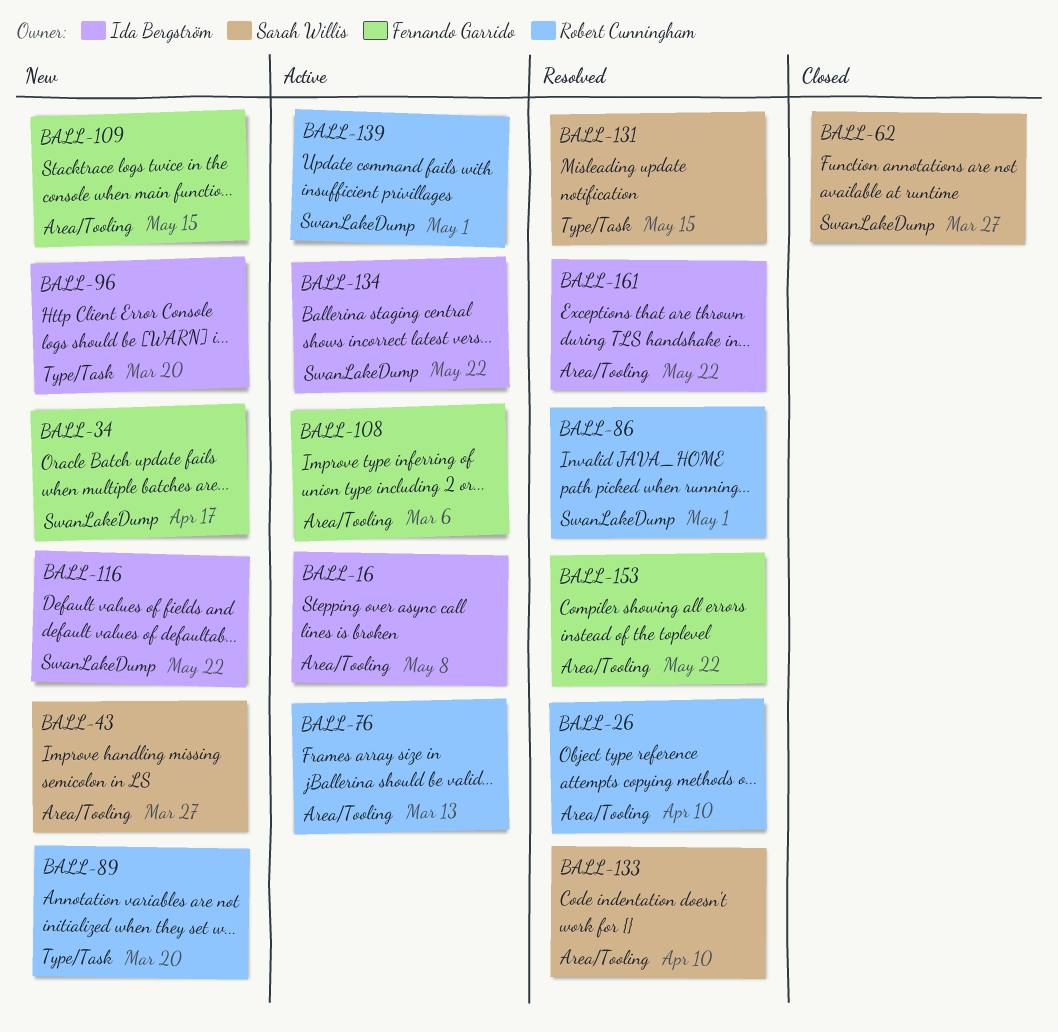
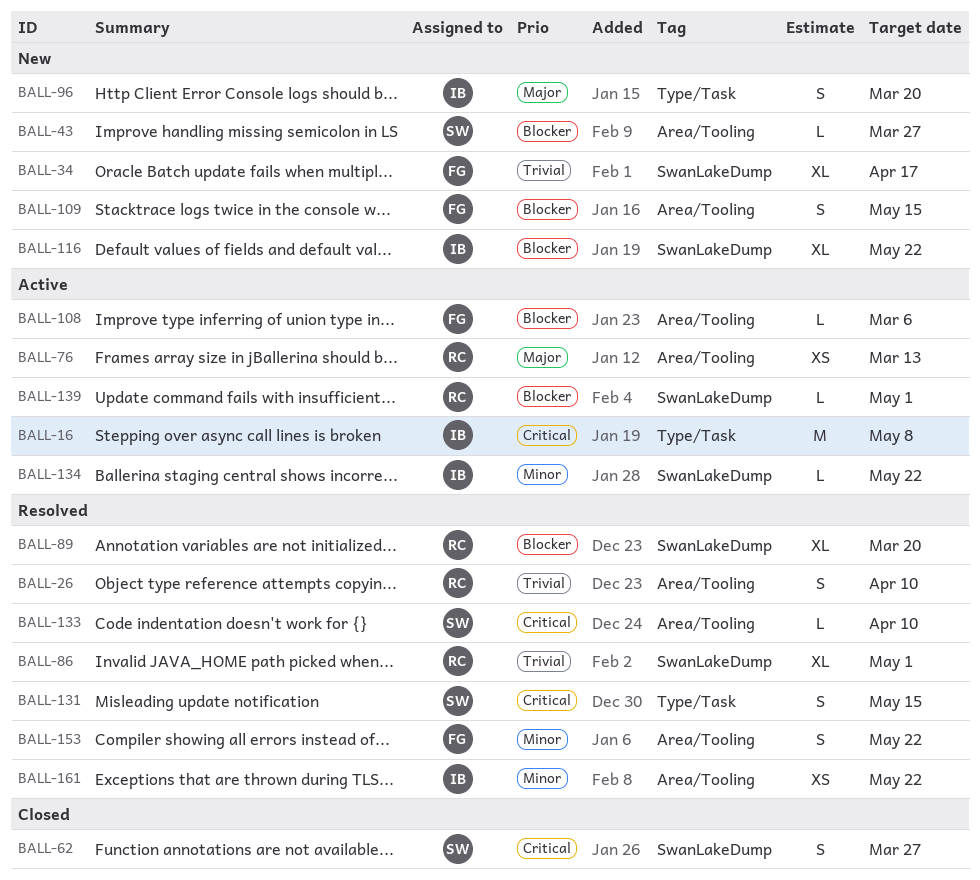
BALL-16, label: Area/Tooling -> Type/Task
BALL-89, status: New -> Resolved
BALL-89, label: Type/Task -> SwanLakeDump

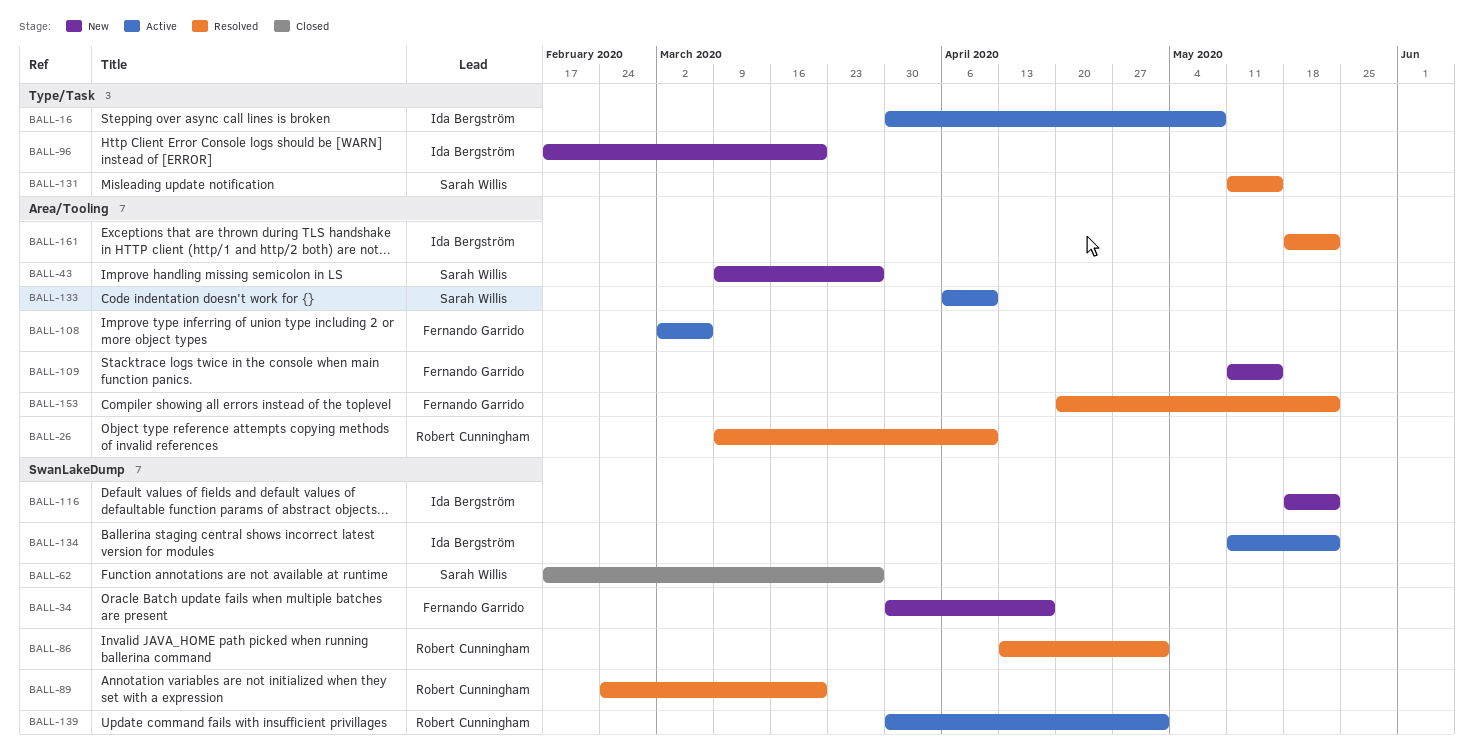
BALL-76: present -> none
BALL-133, status: Resolved -> Active

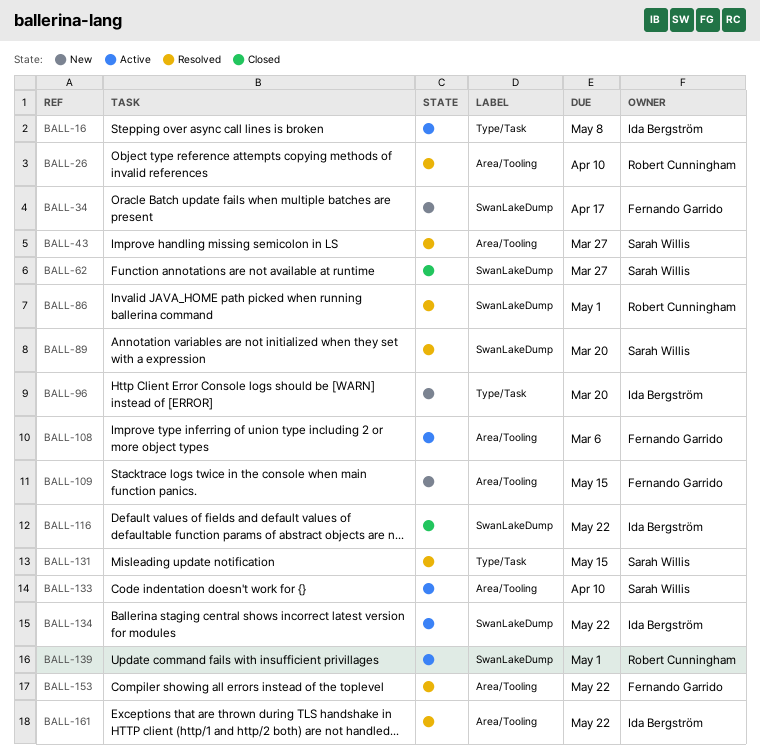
BALL-43, status: New -> Resolved
BALL-89, owner: Robert Cunningham -> Sarah Willis
BALL-116, status: New -> Closed

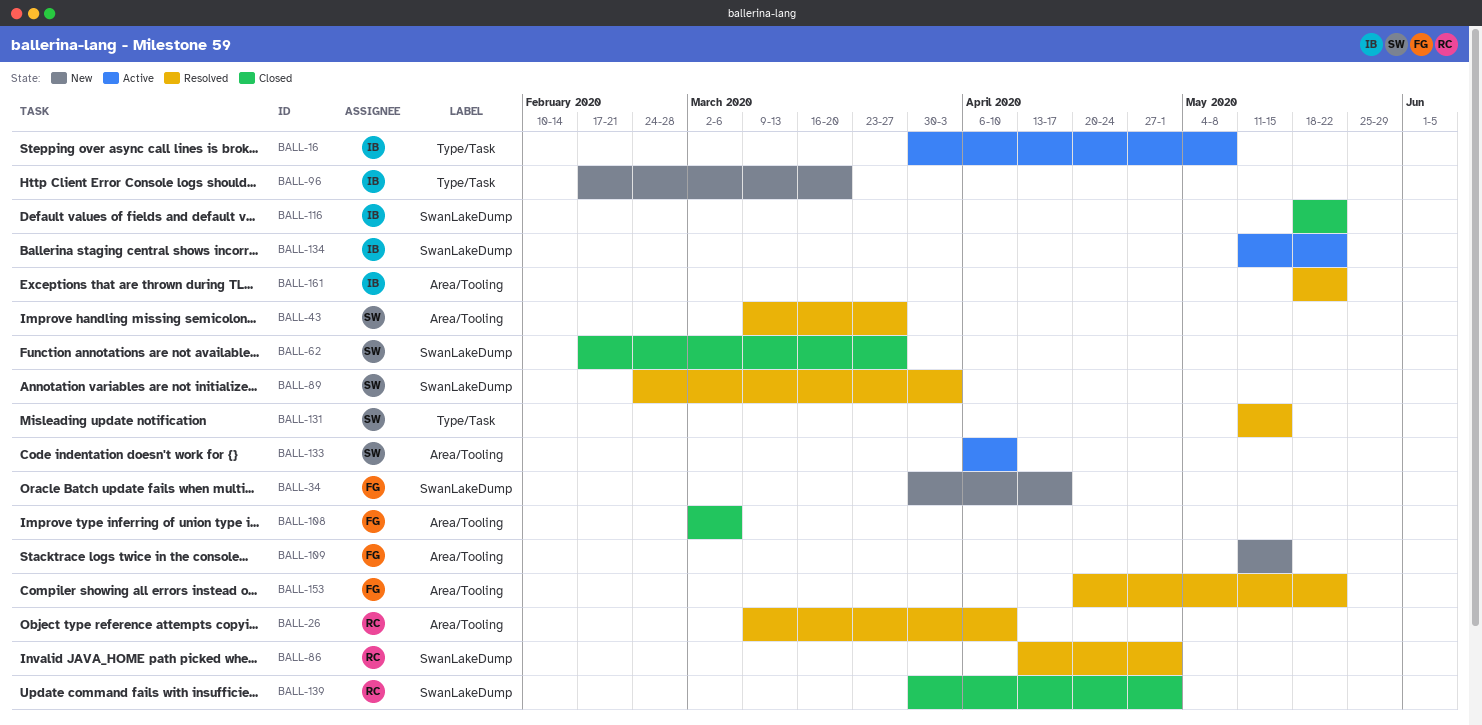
BALL-89, due: Mar 20 -> Apr 3
BALL-108, status: Active -> Closed
BALL-139, status: Active -> Closed

